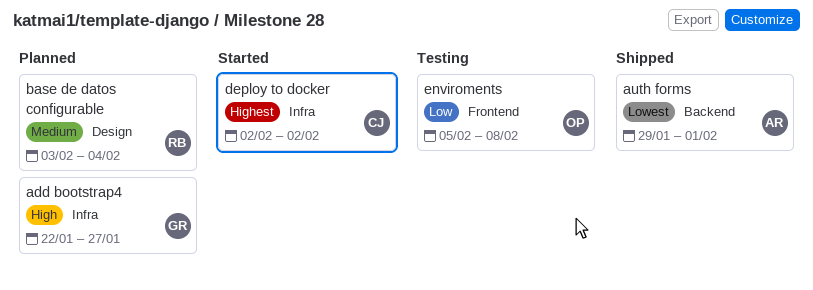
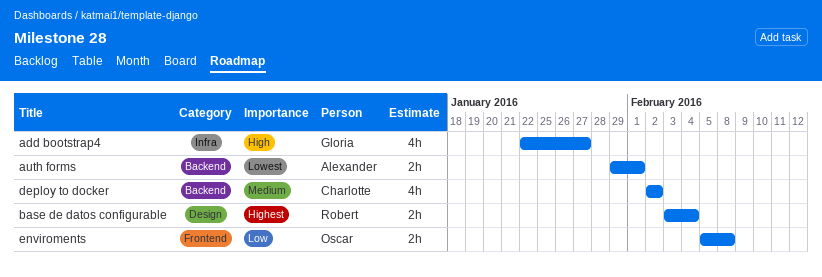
base de datos configurable, priority: Medium -> Highest
deploy to docker, priority: Highest -> Medium
deploy to docker, label: Infra -> Backend

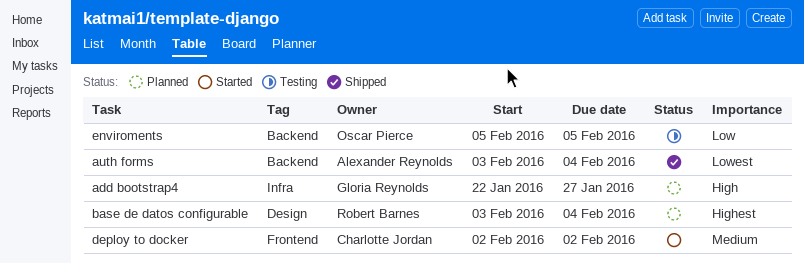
auth forms, start: Jan 29 -> Feb 3
auth forms, due: Feb 1 -> Feb 4
deploy to docker, label: Backend -> Frontend
enviroments, label: Frontend -> Backend
enviroments, due: Feb 8 -> Feb 5

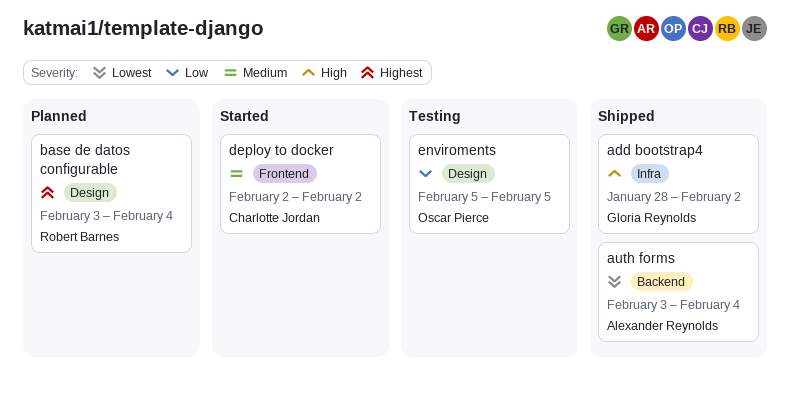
add bootstrap4, status: Planned -> Shipped
add bootstrap4, start: Jan 22 -> Jan 28
add bootstrap4, due: Jan 27 -> Feb 2
enviroments, label: Backend -> Design

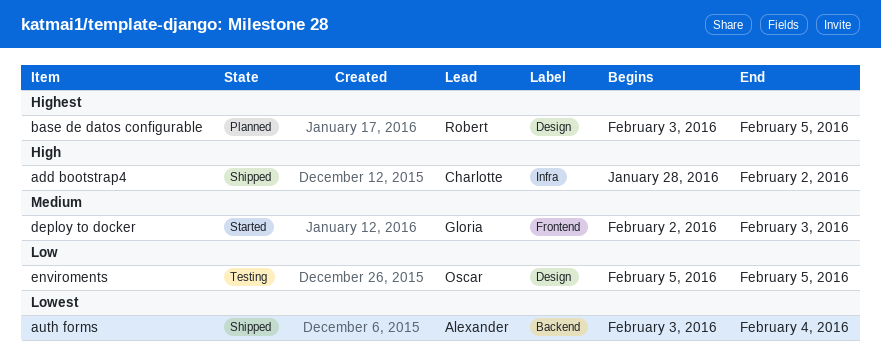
add bootstrap4, owner: Gloria Reynolds -> Charlotte Jordan
base de datos configurable, due: Feb 4 -> Feb 5
deploy to docker, owner: Charlotte Jordan -> Gloria Reynolds
deploy to docker, due: Feb 2 -> Feb 3

